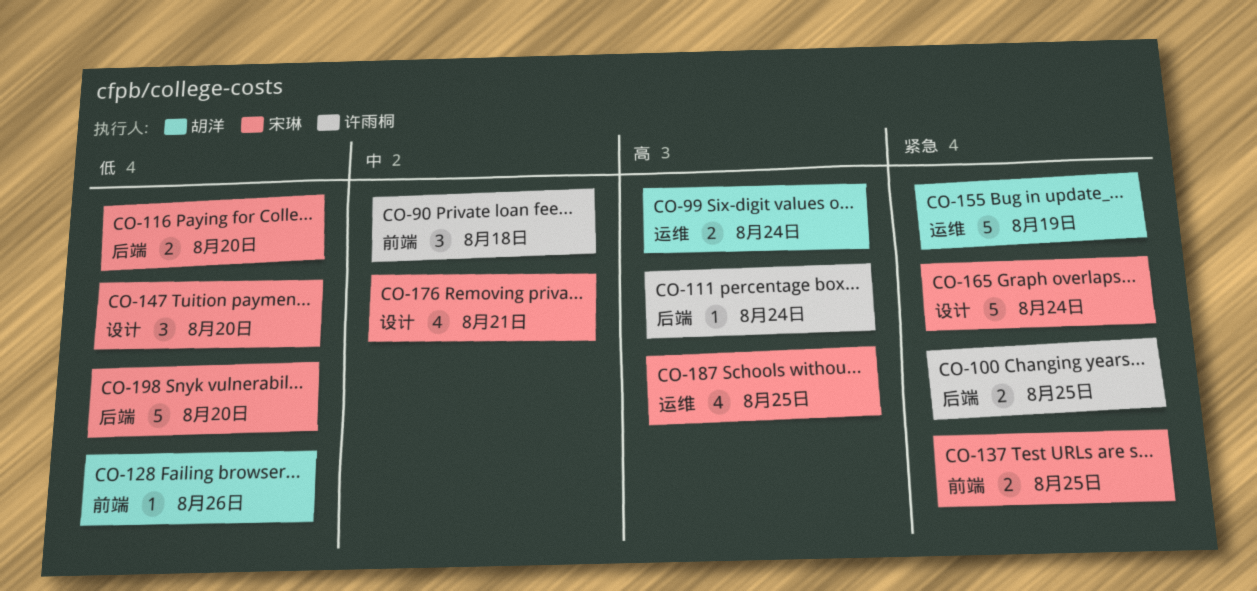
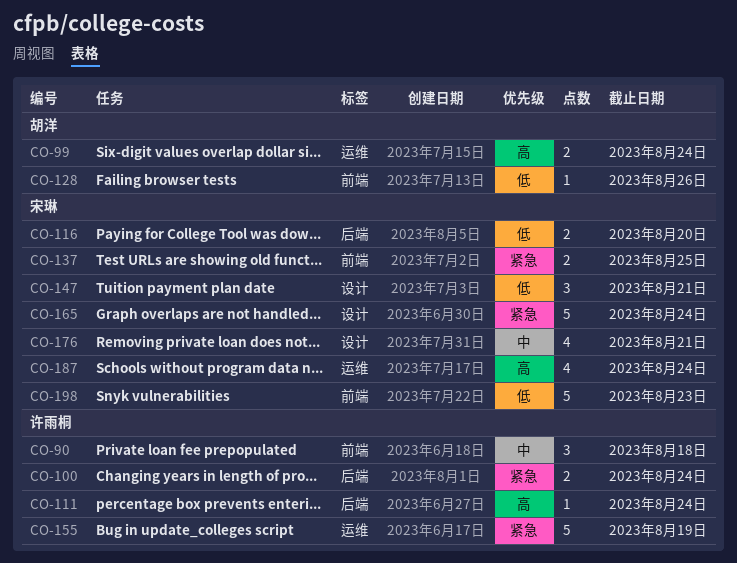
CO-100, due: Aug 25 -> Aug 24
CO-147, due: Aug 20 -> Aug 21
CO-155, owner: 胡洋 -> 许雨桐
CO-187, due: Aug 25 -> Aug 24
CO-198, label: 后端 -> 前端
CO-198, due: Aug 20 -> Aug 23

